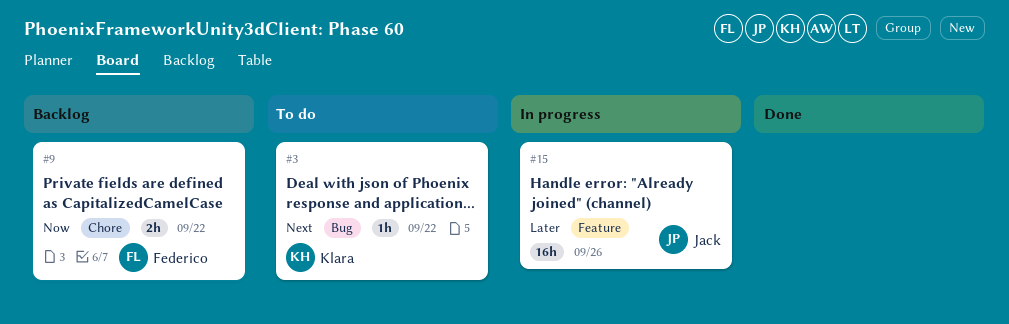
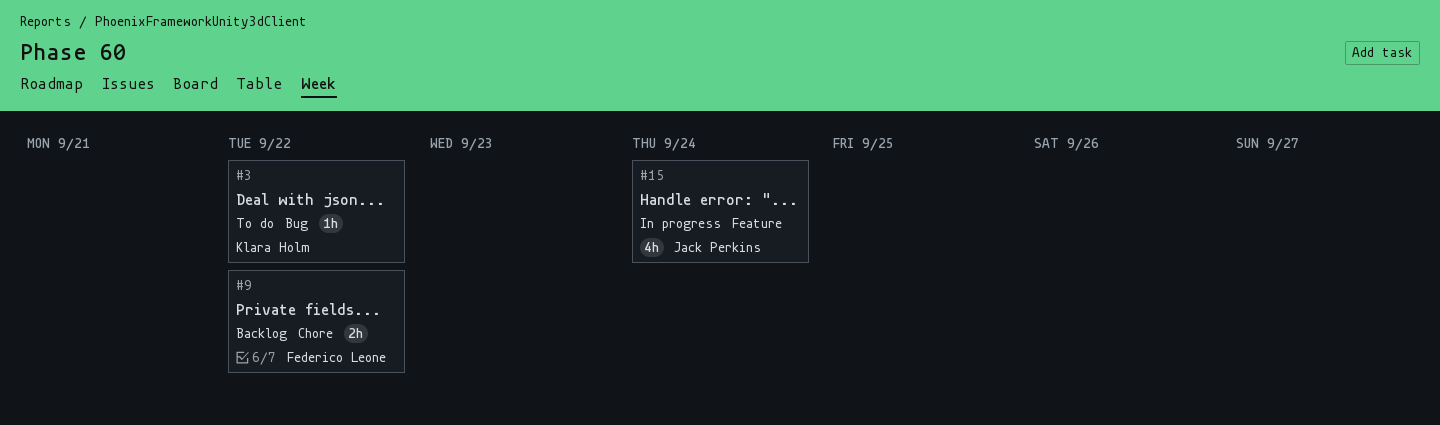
#15, estimate: 16h -> 4h
#15, due: Sep 26 -> Sep 24

